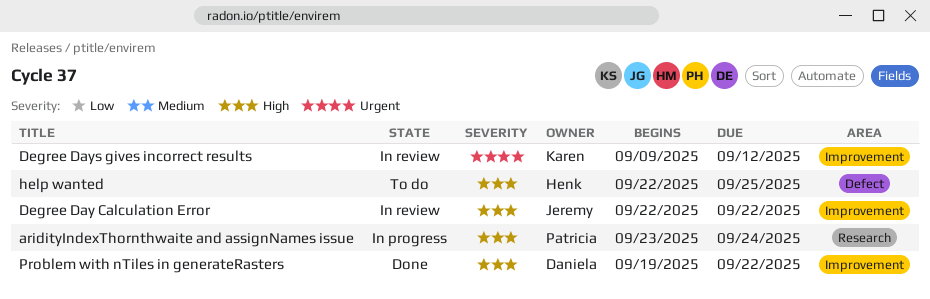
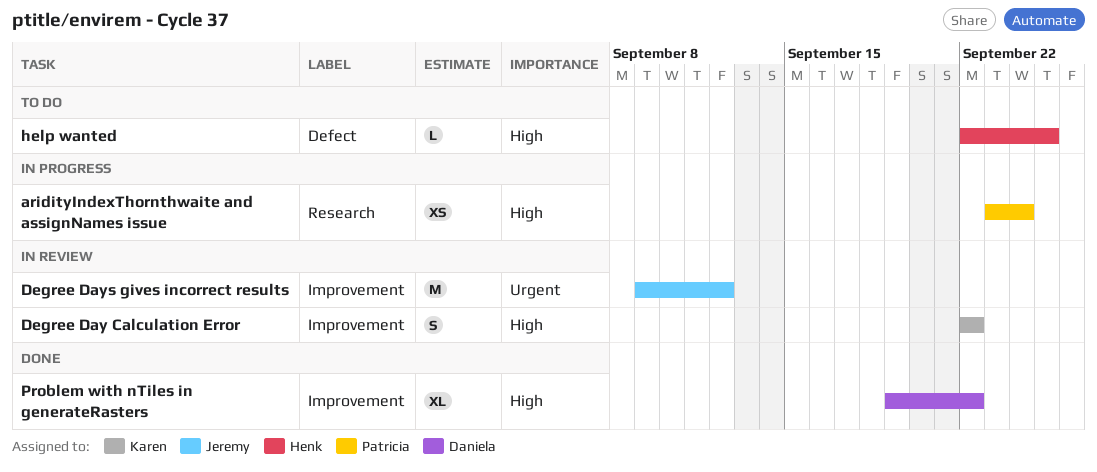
Degree Day Calculation Error, owner: Jeremy -> Karen
Degree Days gives incorrect results, owner: Karen -> Jeremy

